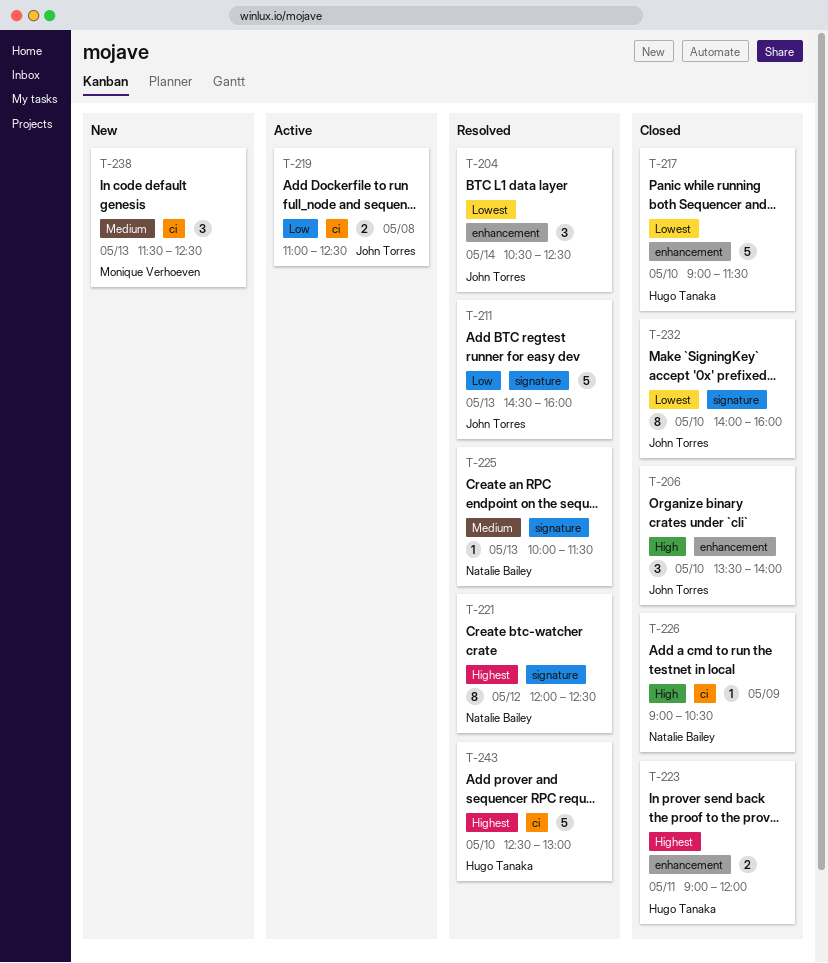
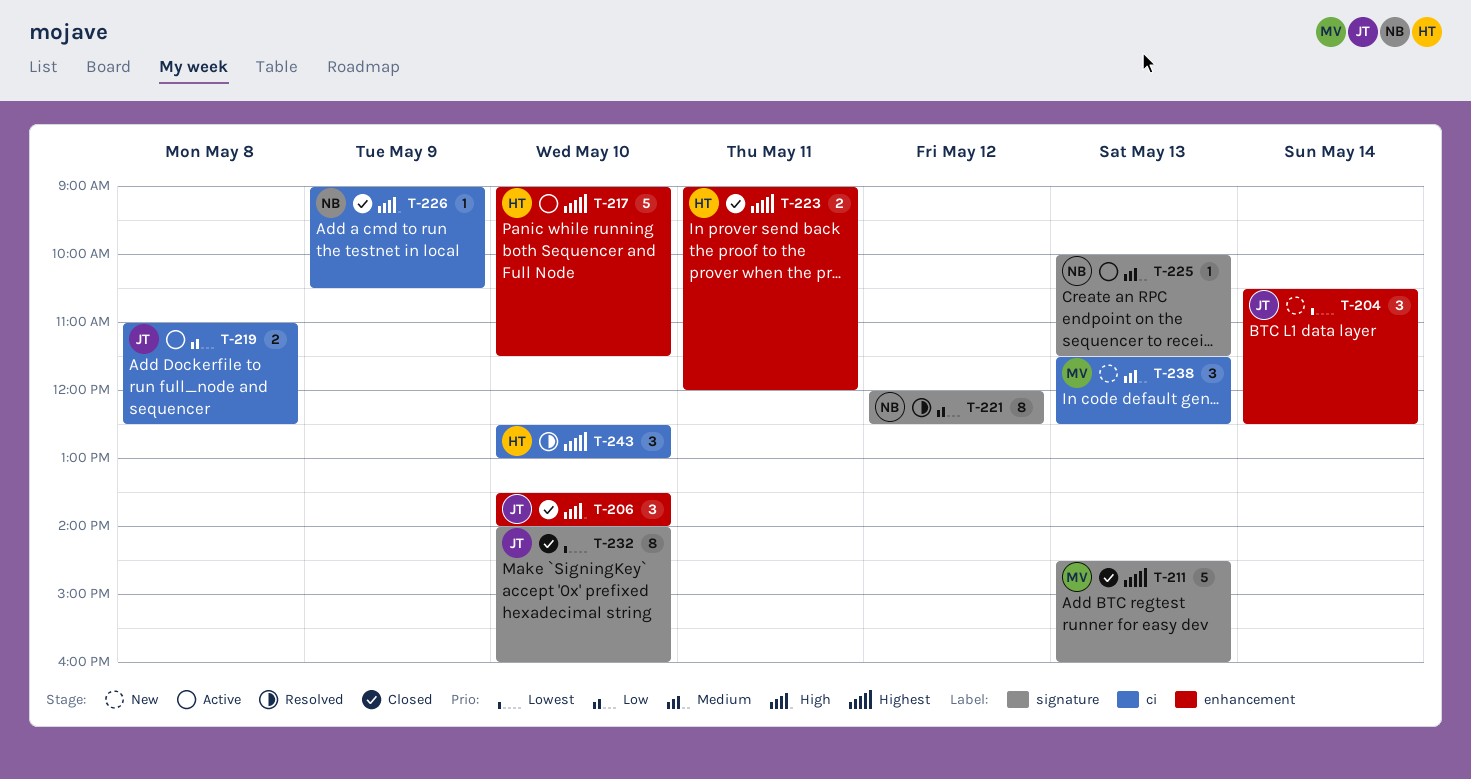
T-204, status: Resolved -> New
T-211, status: Resolved -> Closed
T-211, owner: John Torres -> Monique Verhoeven
T-211, priority: Low -> Highest
T-217, status: Closed -> Active
T-217, priority: Lowest -> Highest
T-221, priority: Highest -> Low
T-225, status: Resolved -> Active
T-243, estimate: 5 -> 3

